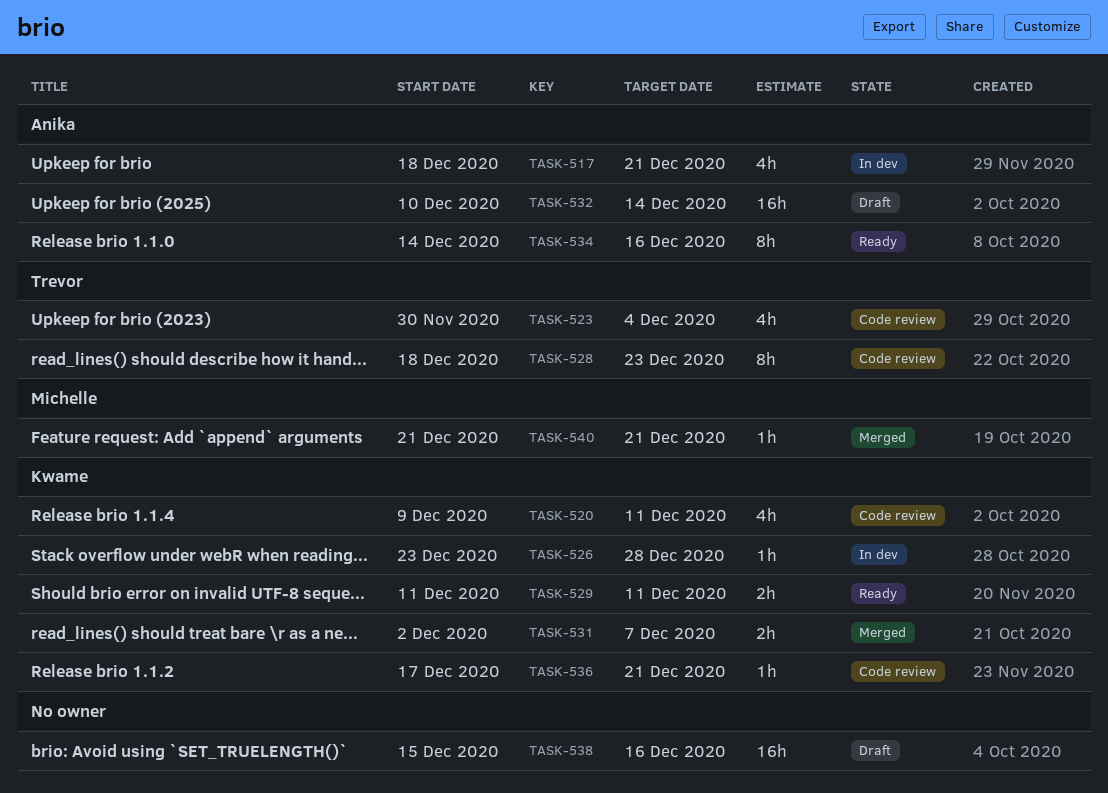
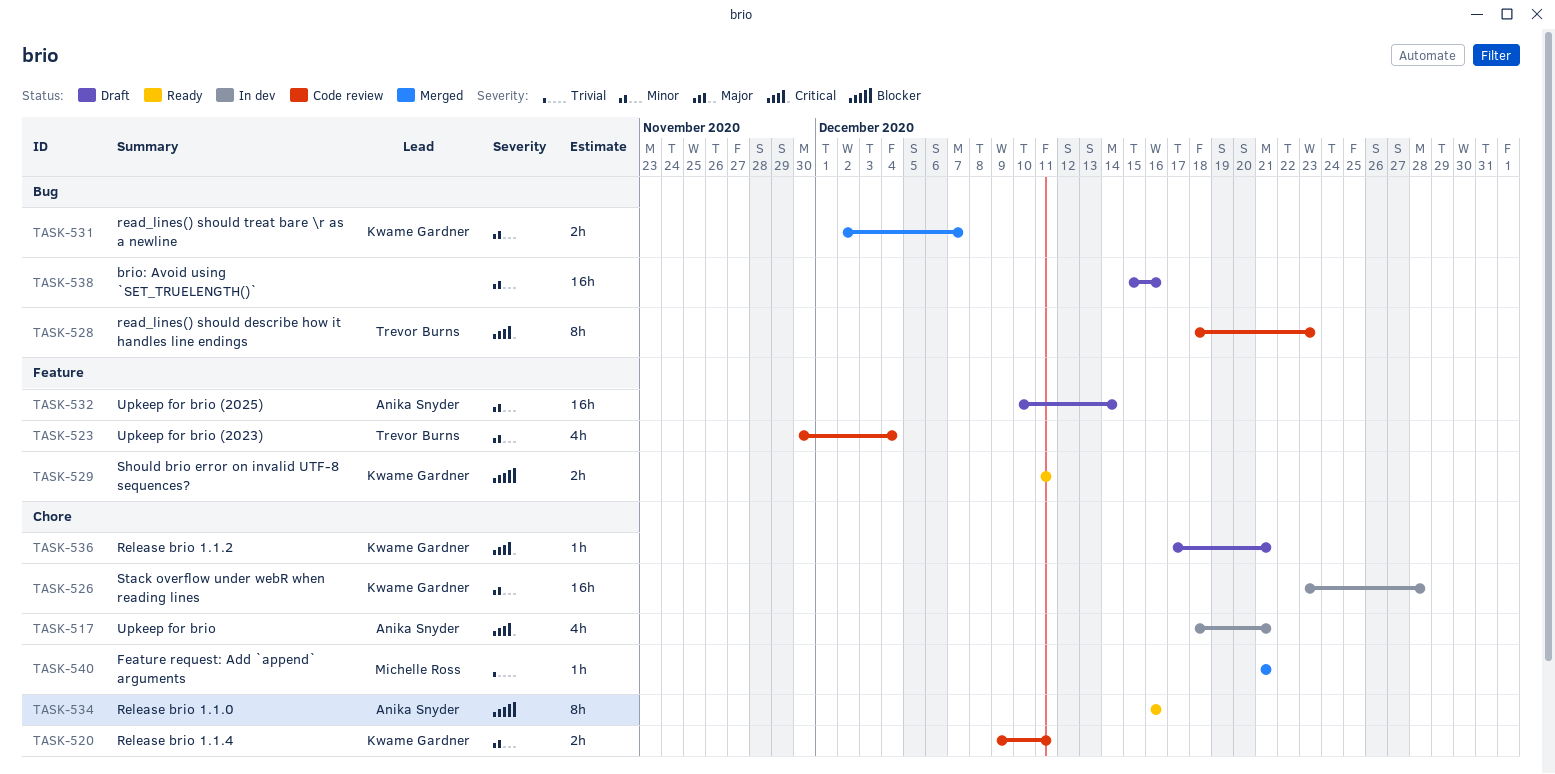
TASK-520, estimate: 4h -> 2h
TASK-526, estimate: 1h -> 16h
TASK-534, start: Dec 14 -> Dec 16
TASK-536, status: Code review -> Draft

